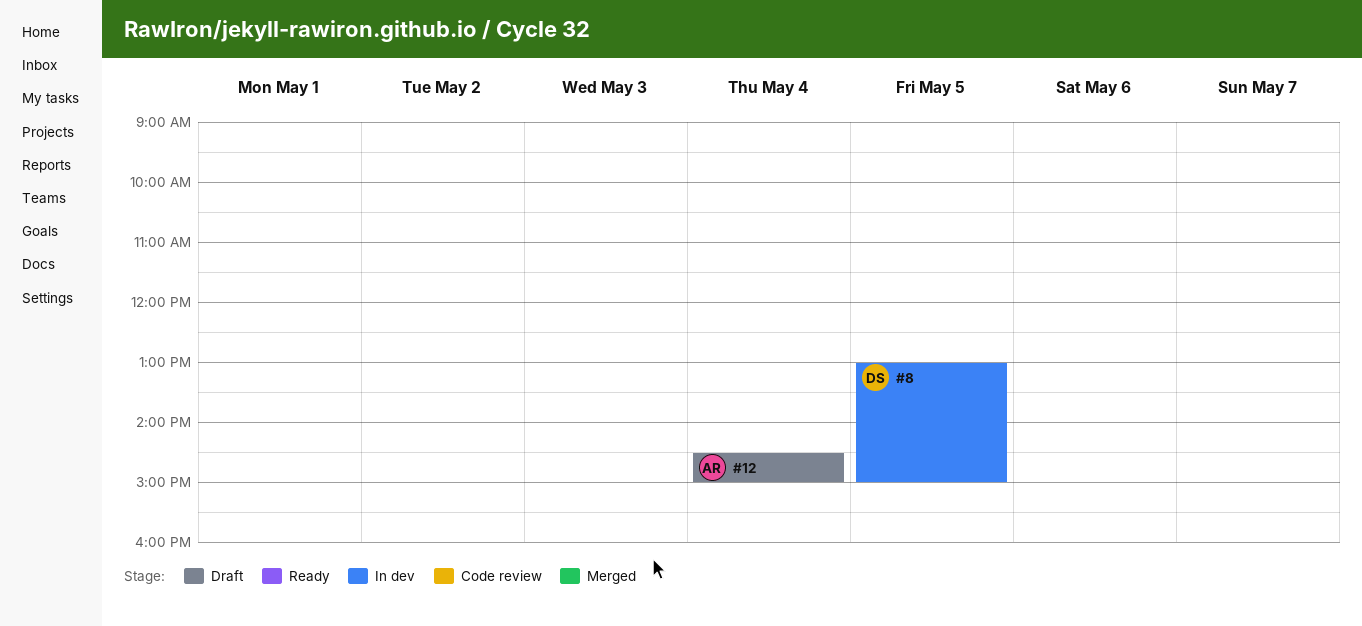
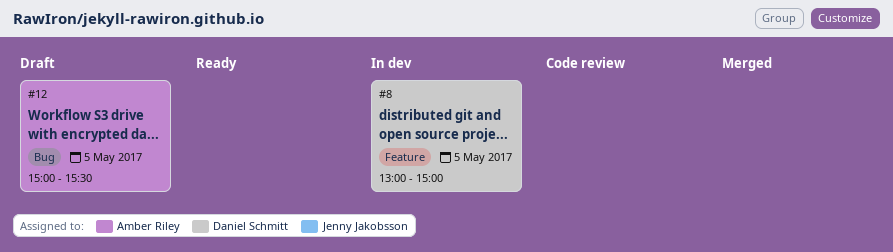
#12, day: May 4 -> May 5
#12, begins: 14:30 -> 15:00
#12, ends: 15:00 -> 15:30

